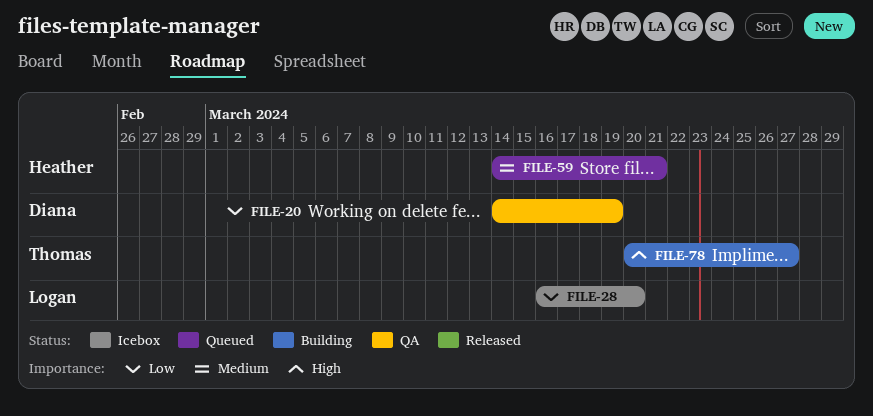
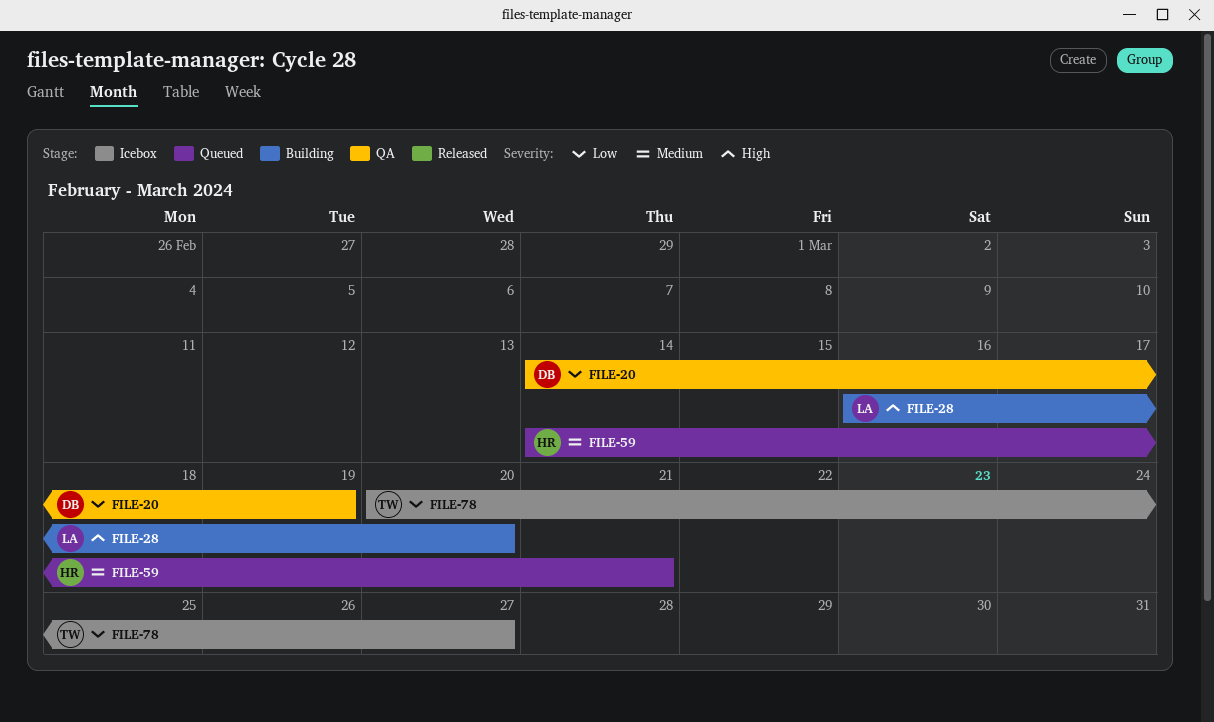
FILE-28, status: Icebox -> Building
FILE-28, priority: Low -> High
FILE-78, status: Building -> Icebox
FILE-78, priority: High -> Low

